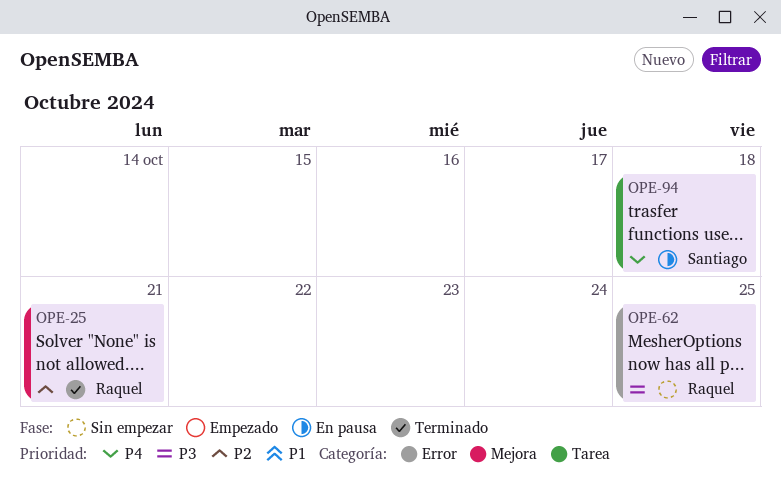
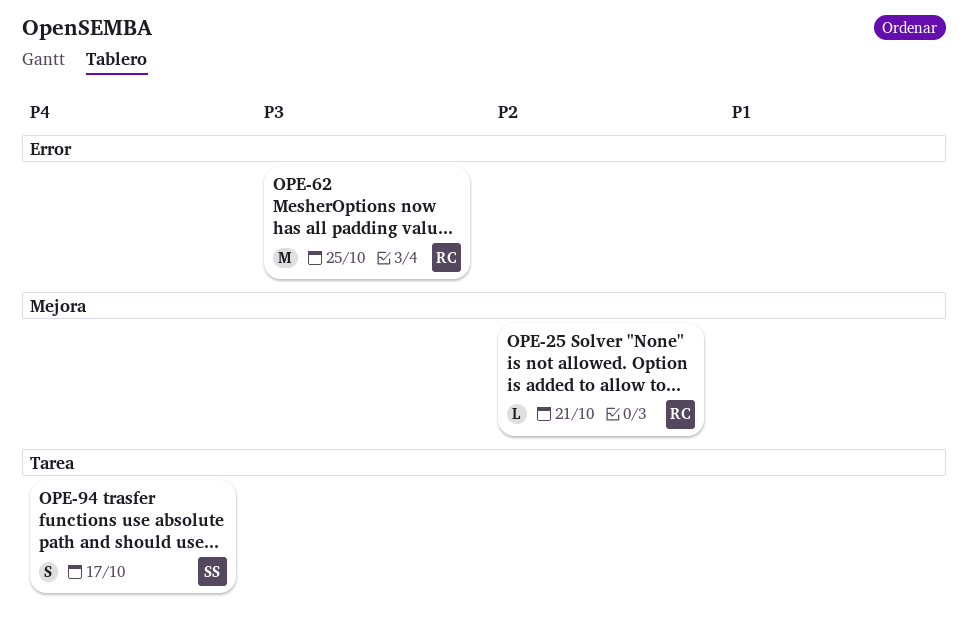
OPE-94, due: Oct 18 -> Oct 17

